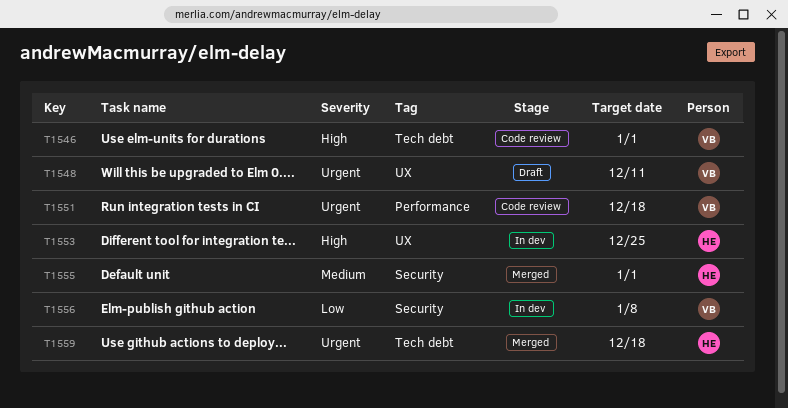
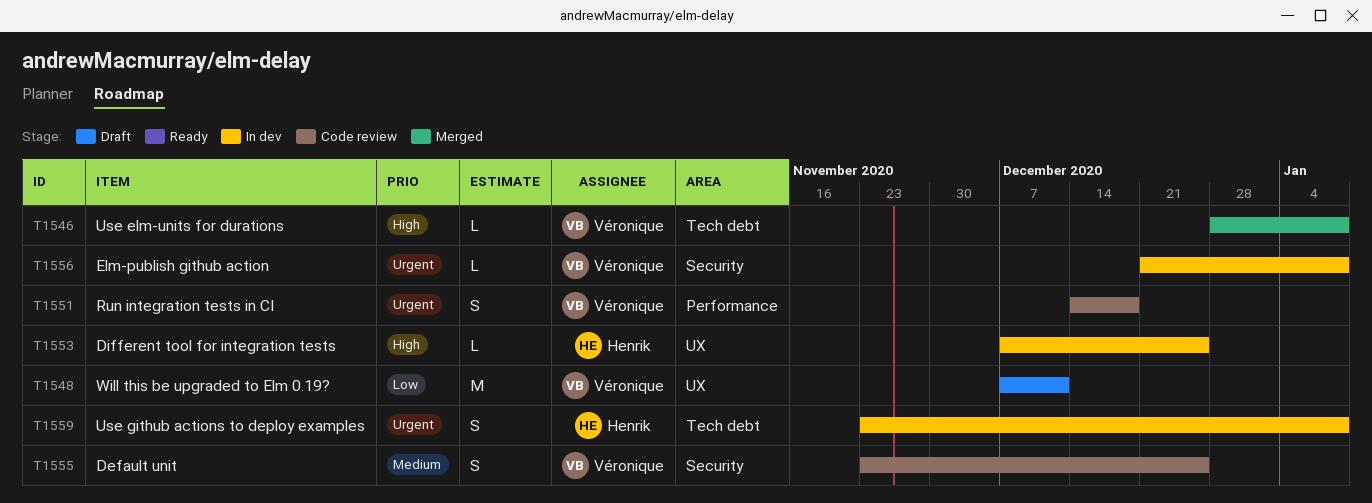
T1546, status: Code review -> Merged
T1546, due: Jan 1 -> Jan 8
T1548, priority: Urgent -> Low
T1555, status: Merged -> Code review
T1555, owner: Henrik -> Véronique
T1555, due: Jan 1 -> Dec 25
T1556, priority: Low -> Urgent
T1559, status: Merged -> In dev
T1559, due: Dec 18 -> Jan 8

